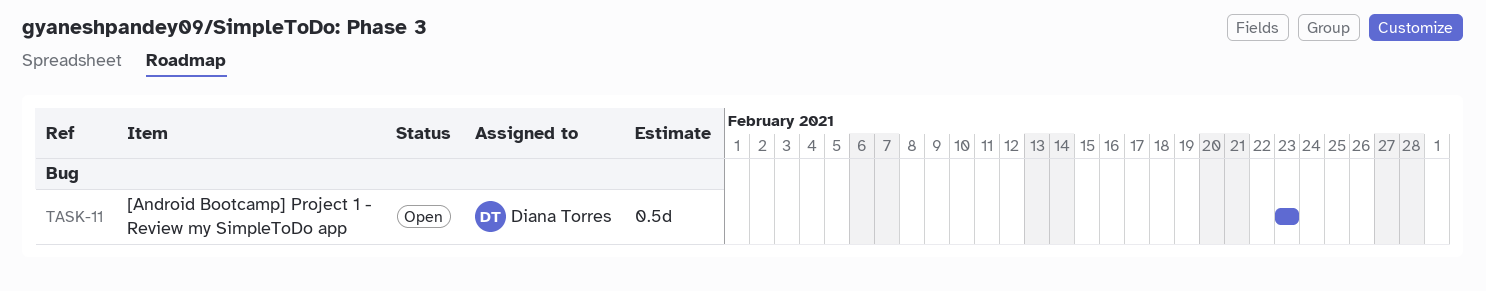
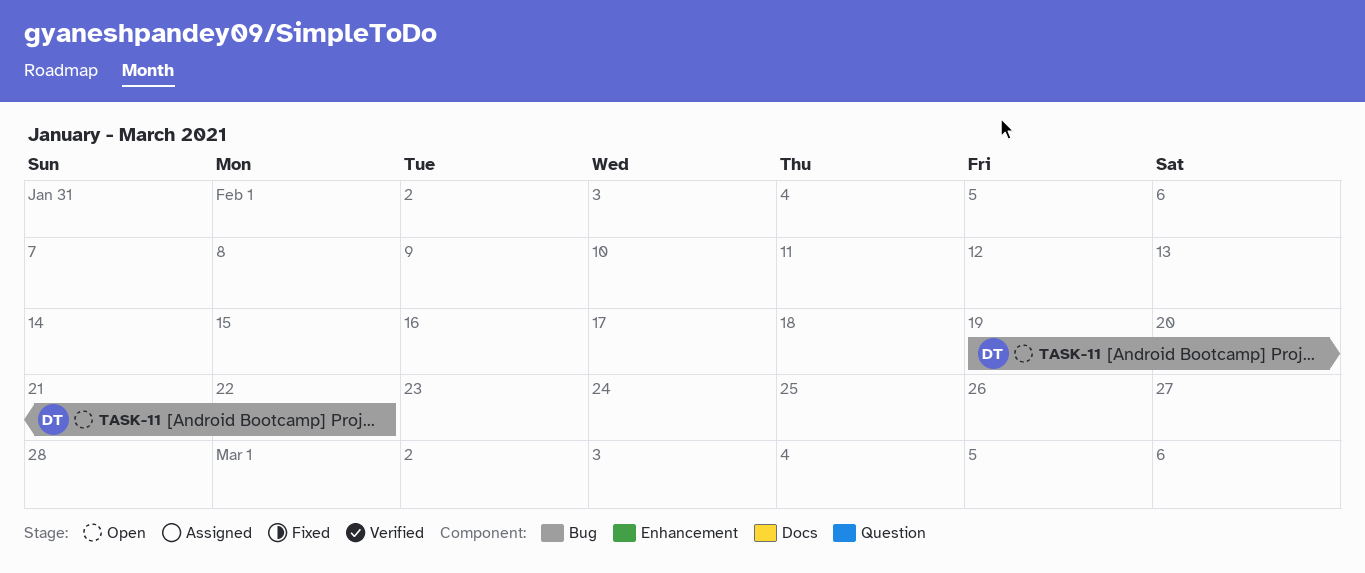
TASK-11, start: Feb 23 -> Feb 19
TASK-11, due: Feb 23 -> Feb 22

